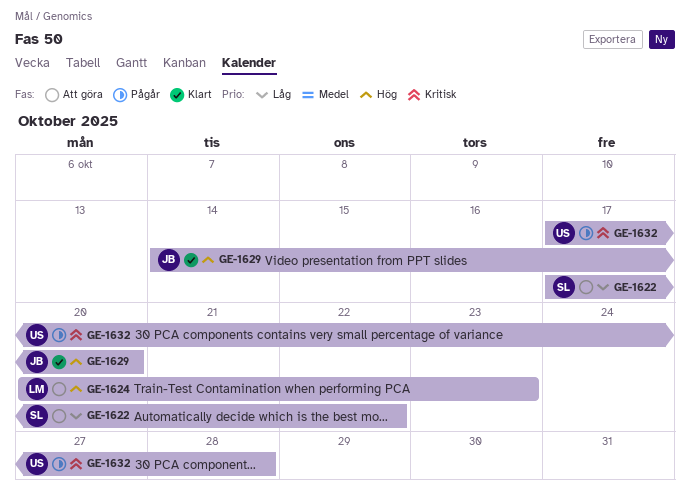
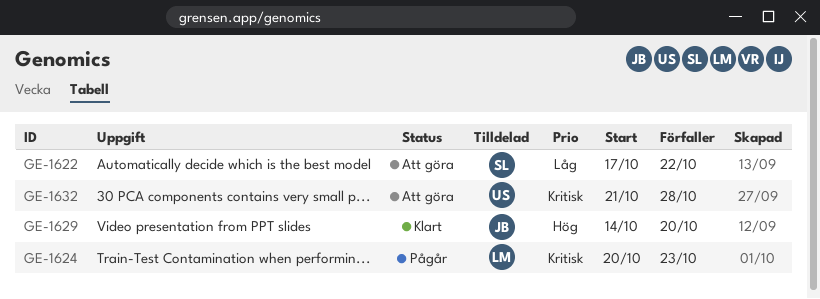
GE-1624, status: Att göra -> Pågår
GE-1624, priority: Hög -> Kritisk
GE-1632, status: Pågår -> Att göra
GE-1632, start: Oct 17 -> Oct 21

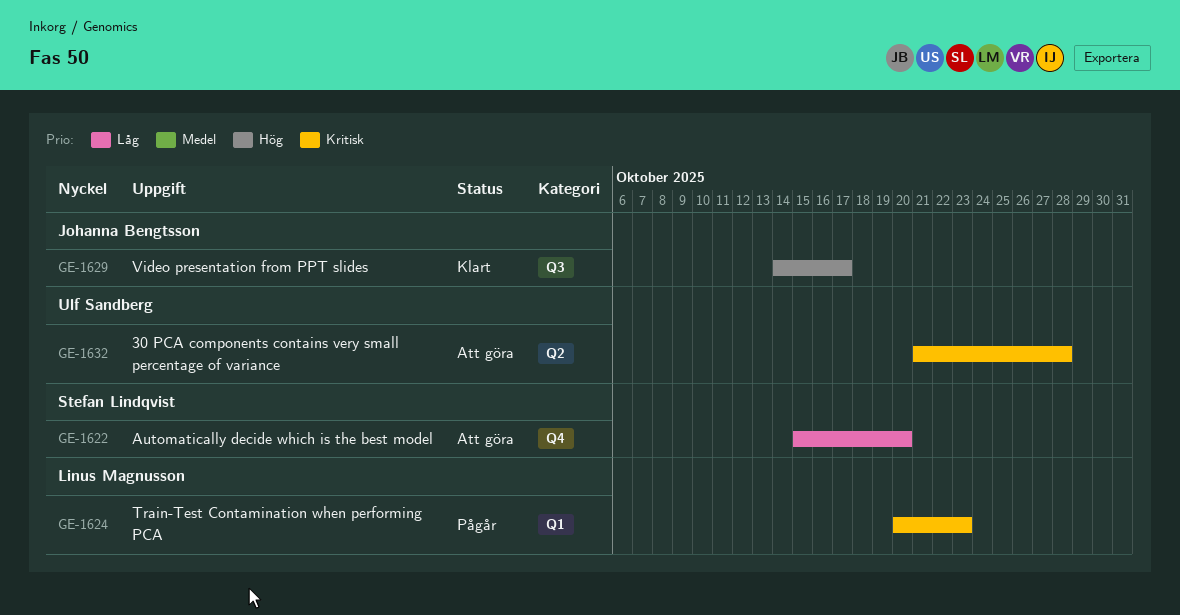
GE-1622, start: Oct 17 -> Oct 15
GE-1622, due: Oct 22 -> Oct 20
GE-1629, due: Oct 20 -> Oct 17

